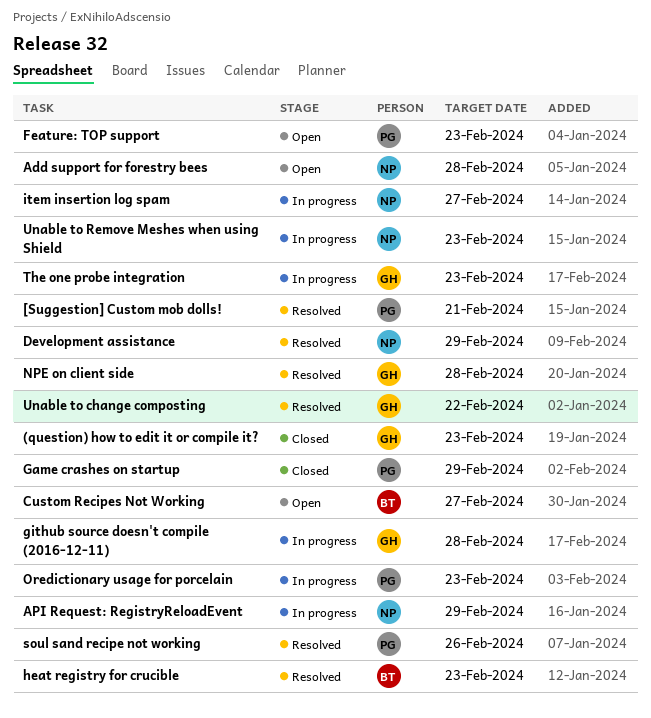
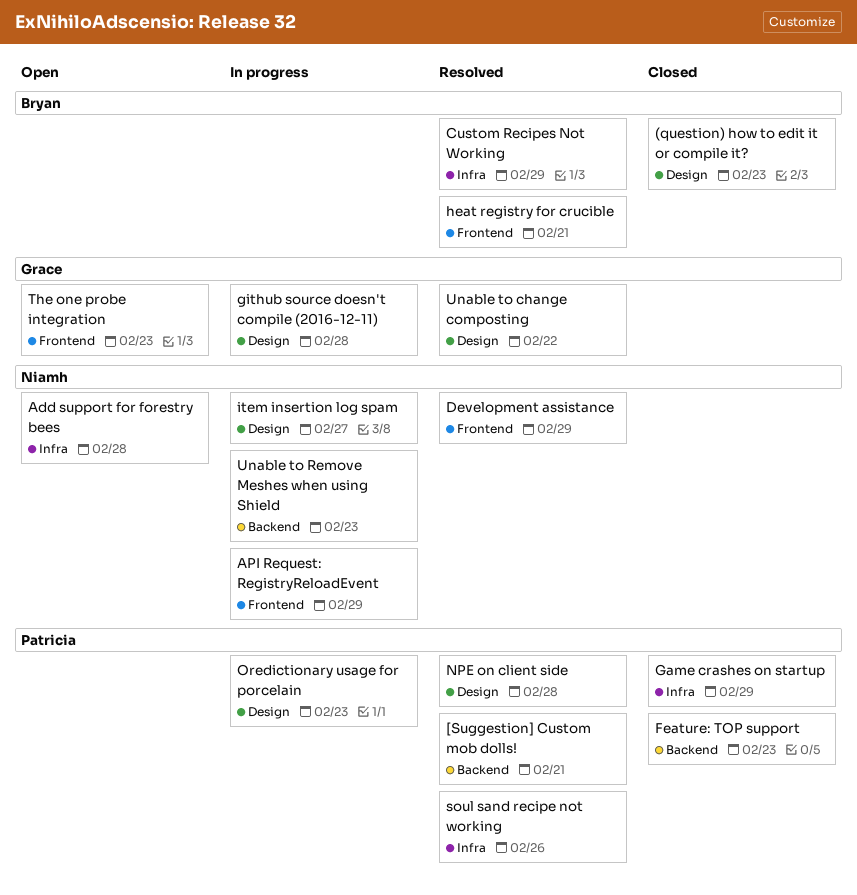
(question) how to edit it or compile it?, owner: Grace -> Bryan
Custom Recipes Not Working, status: Open -> Resolved
Custom Recipes Not Working, due: Feb 27 -> Feb 29
Feature: TOP support, status: Open -> Closed
heat registry for crucible, due: Feb 23 -> Feb 21
NPE on client side, owner: Grace -> Patricia
The one probe integration, status: In progress -> Open

